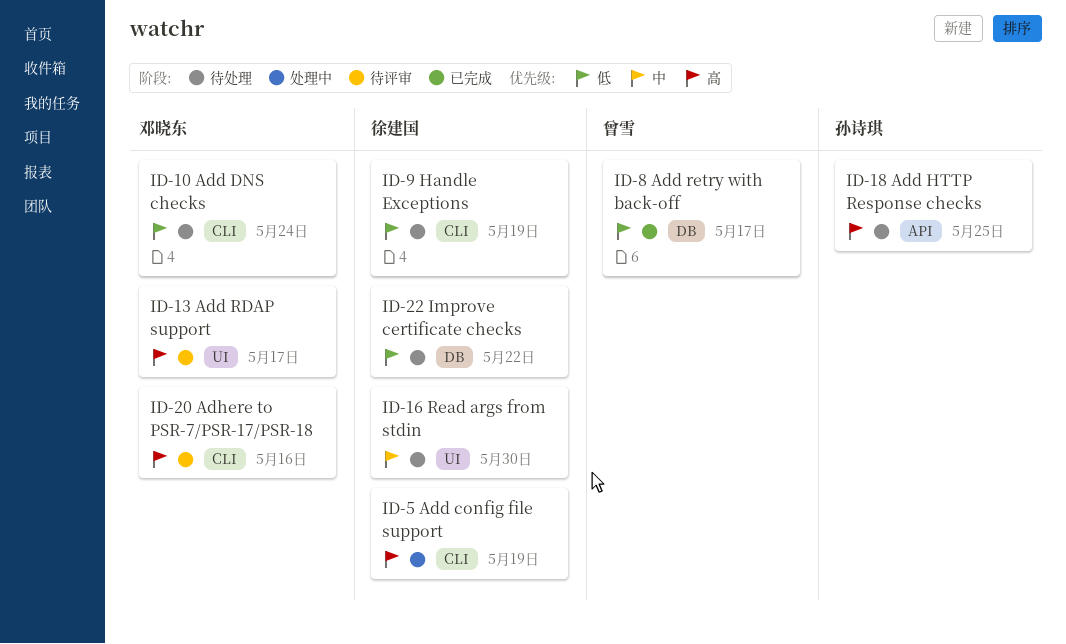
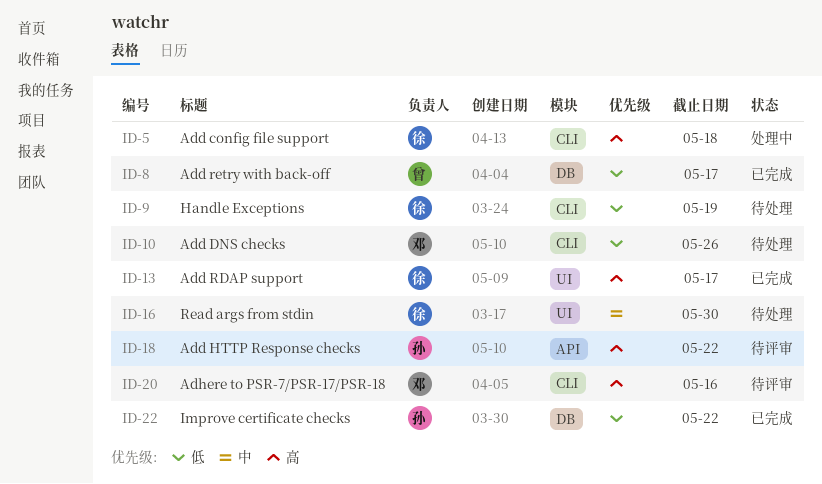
ID-5, due: May 19 -> May 18
ID-10, due: May 24 -> May 26
ID-13, status: 待评审 -> 已完成
ID-13, owner: 邓晓东 -> 徐建国
ID-18, status: 待处理 -> 待评审
ID-18, due: May 25 -> May 22
ID-22, status: 待处理 -> 已完成
ID-22, owner: 徐建国 -> 孙诗琪

